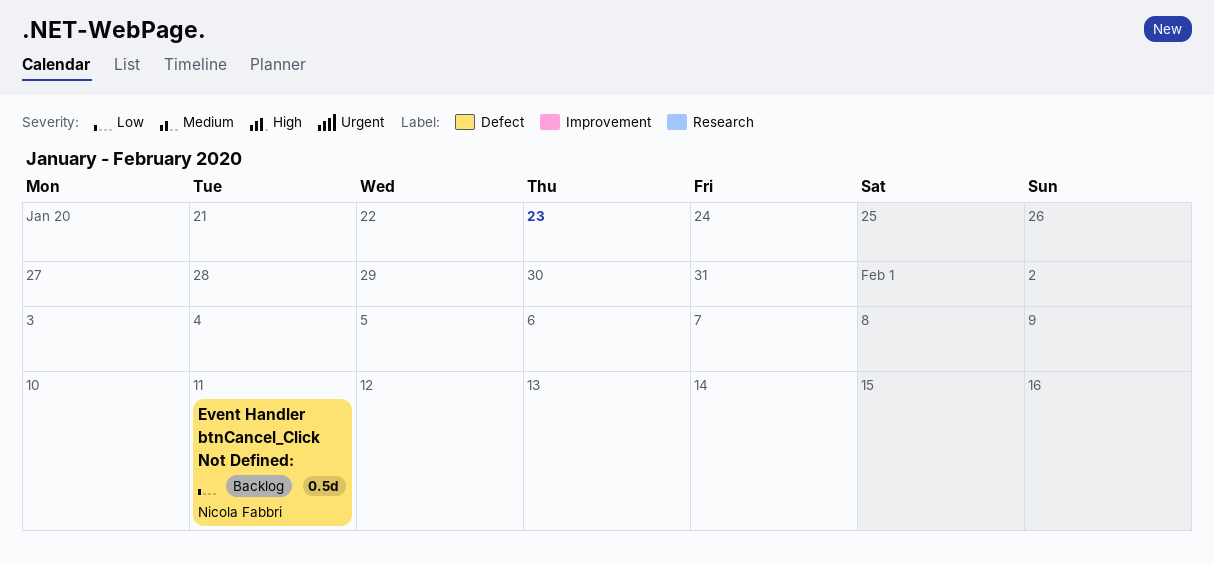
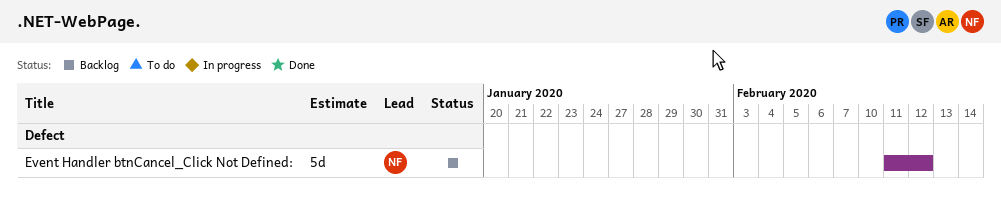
Event Handler btnCancel_Click Not Defined:, estimate: 0.5d -> 5d
Event Handler btnCancel_Click Not Defined:, due: Feb 11 -> Feb 12

